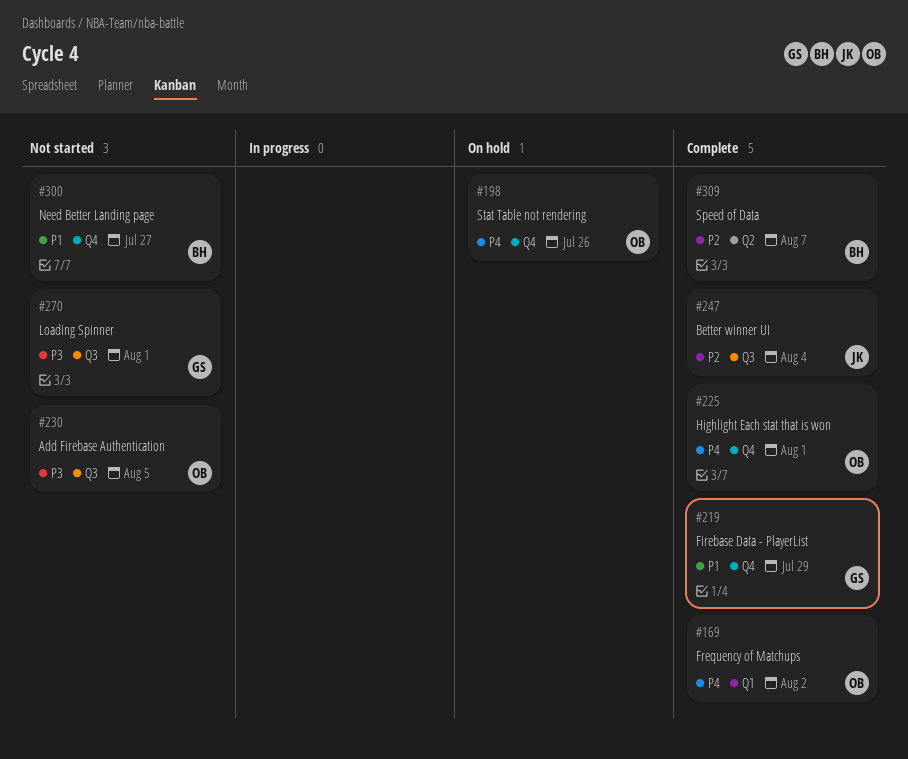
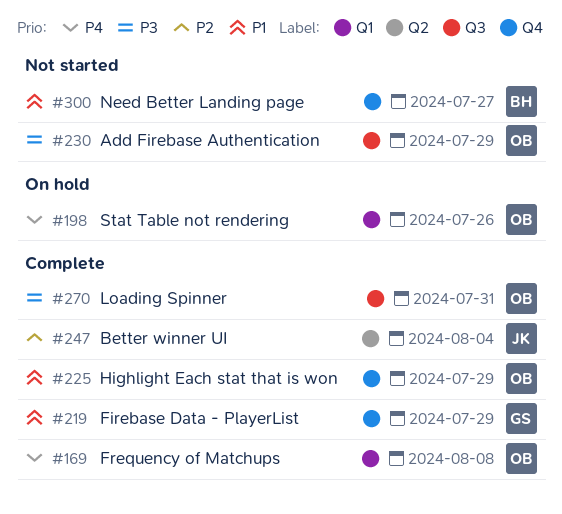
#169, due: Aug 2 -> Aug 8
#198, label: Q4 -> Q1
#225, priority: P4 -> P1
#225, due: Aug 1 -> Jul 29
#230, due: Aug 5 -> Jul 29
#247, label: Q3 -> Q2
#270, status: Not started -> Complete
#270, owner: GS -> OB
#270, due: Aug 1 -> Jul 31
#309: present -> none

